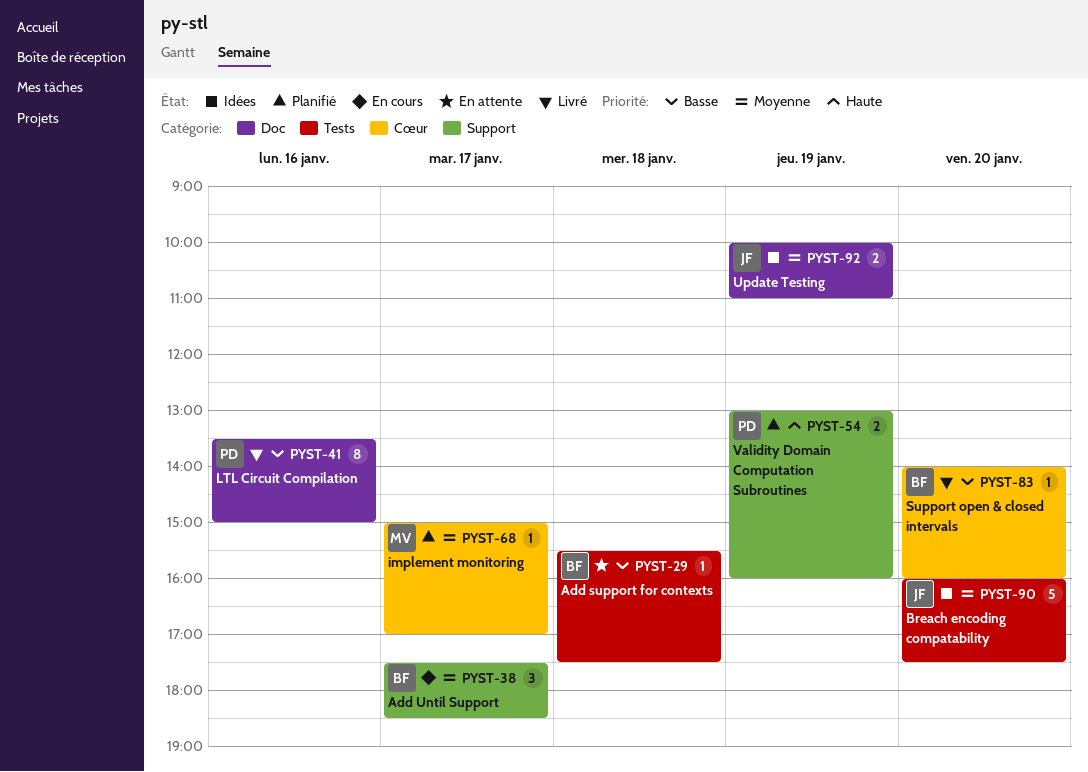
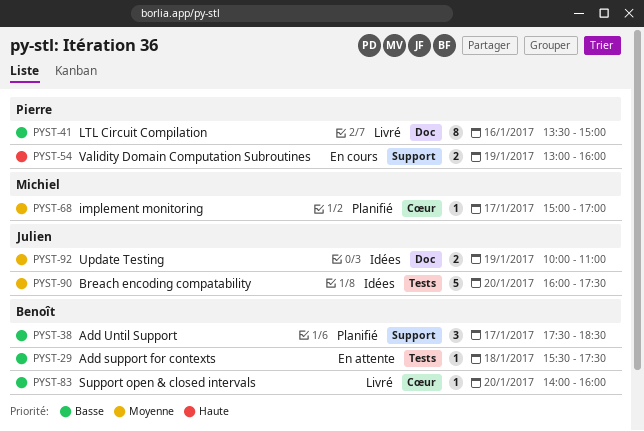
PYST-38, status: En cours -> Planifié
PYST-38, priority: Moyenne -> Basse
PYST-54, status: Planifié -> En cours

